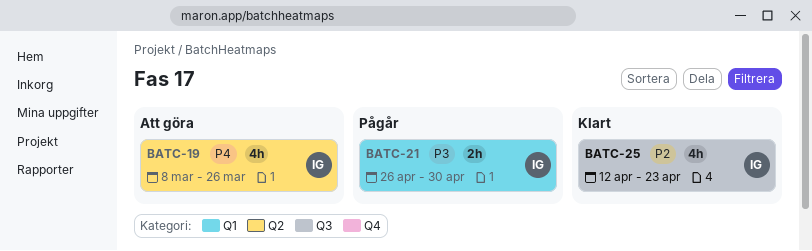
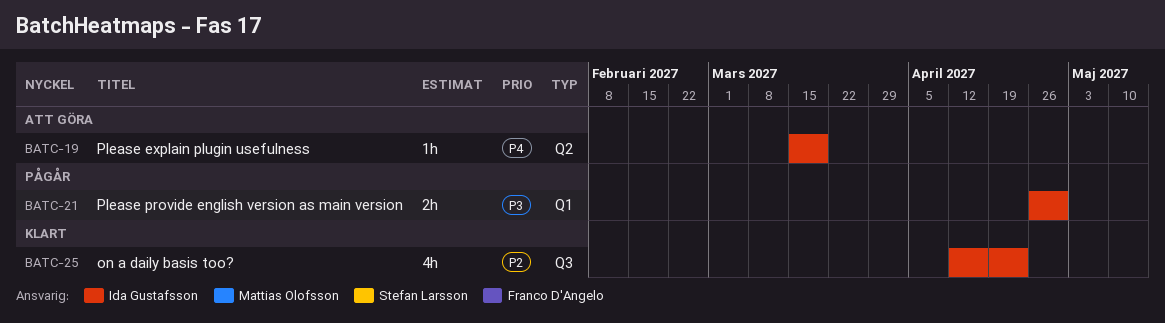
BATC-19, estimate: 4h -> 1h
BATC-19, start: Mar 8 -> Mar 15
BATC-19, due: Mar 26 -> Mar 19

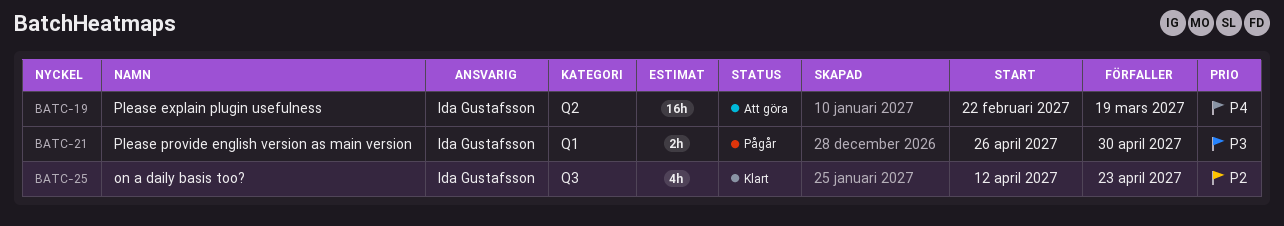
BATC-19, estimate: 1h -> 16h
BATC-19, start: Mar 15 -> Feb 22

